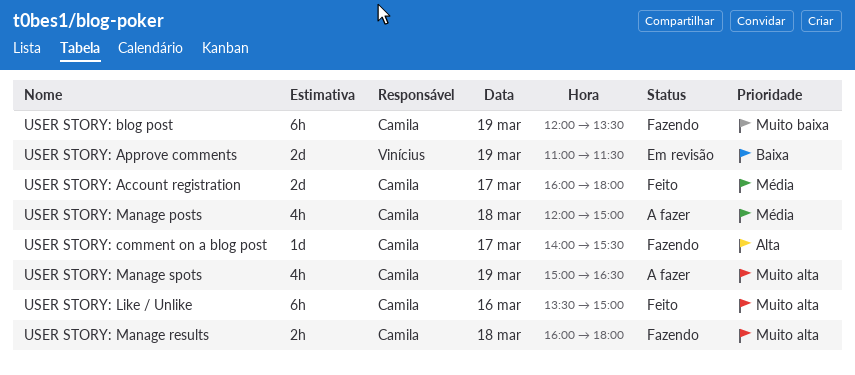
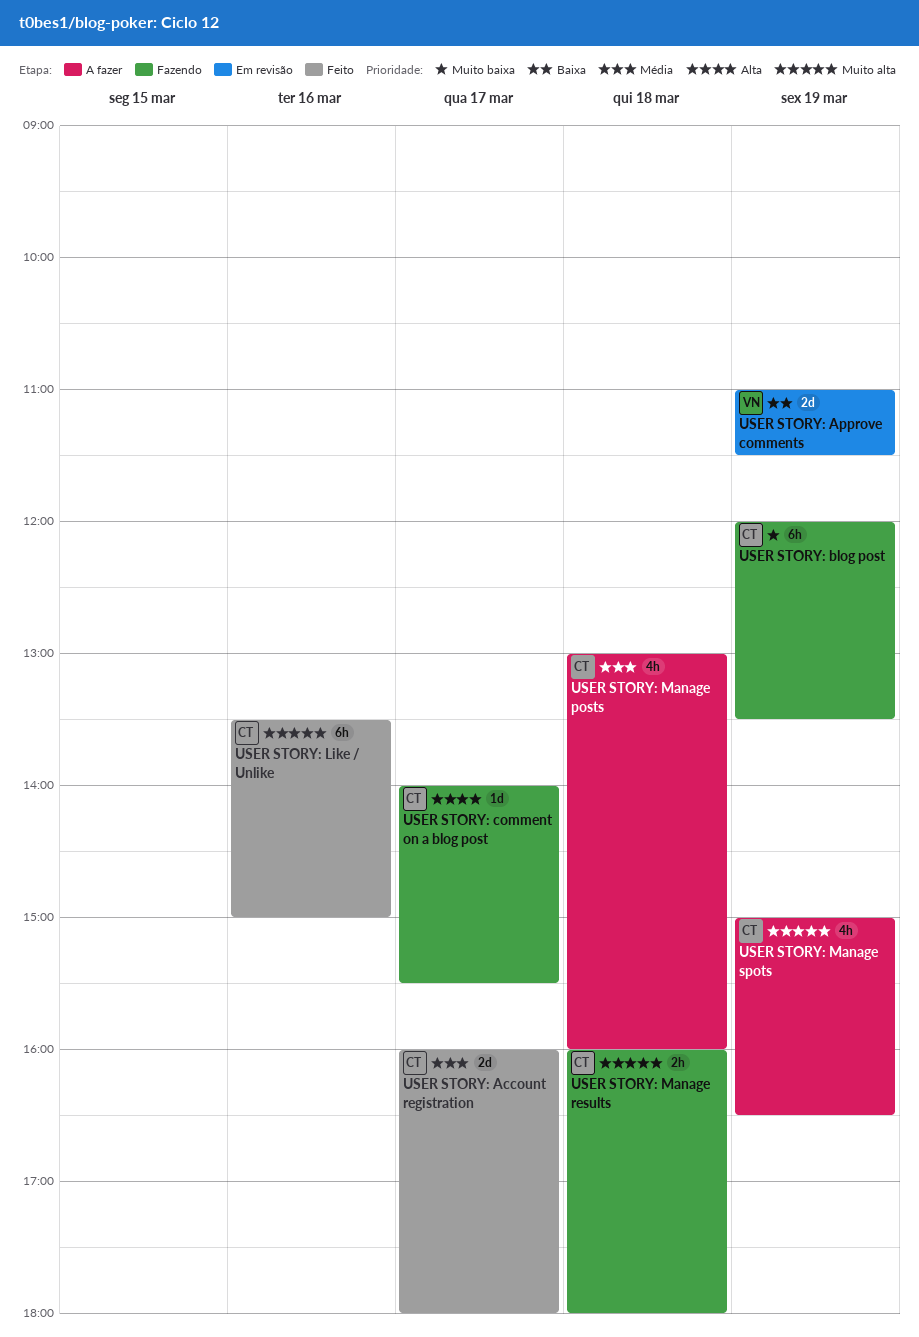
USER STORY: Manage posts, begins: 12:00 -> 13:00
USER STORY: Manage posts, ends: 15:00 -> 16:00

